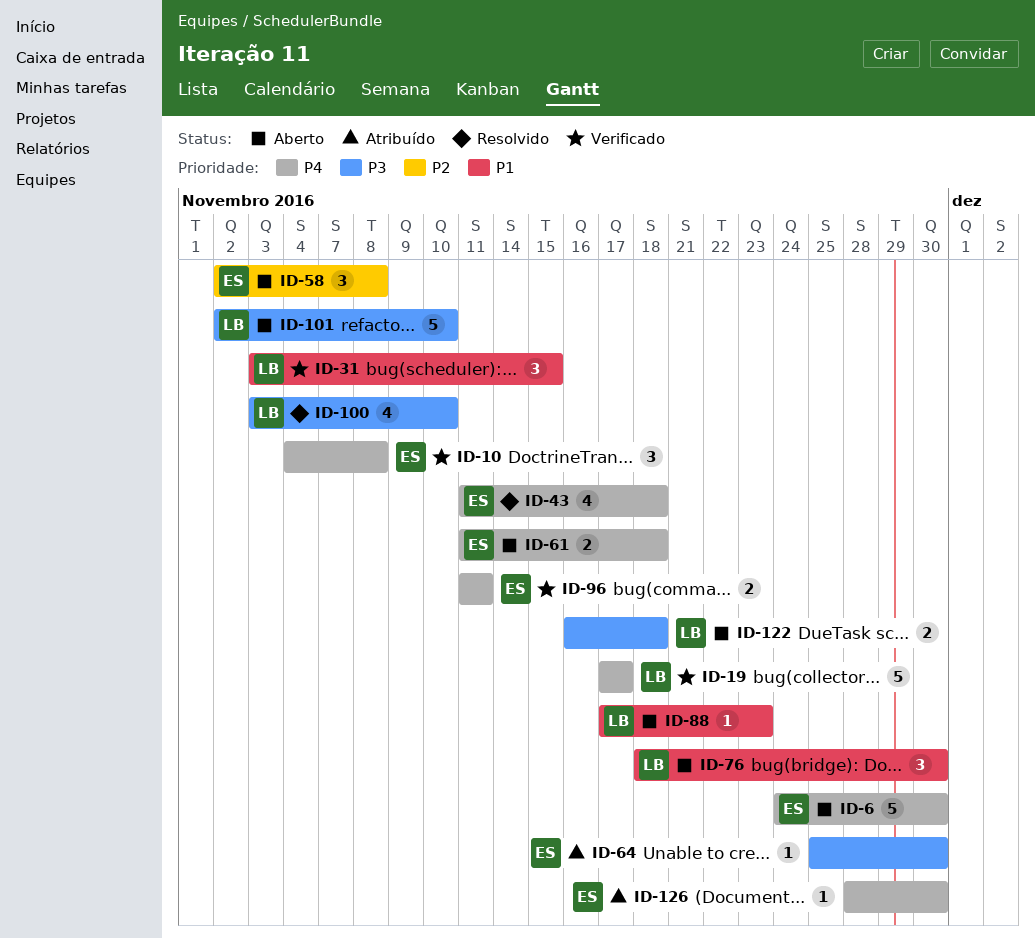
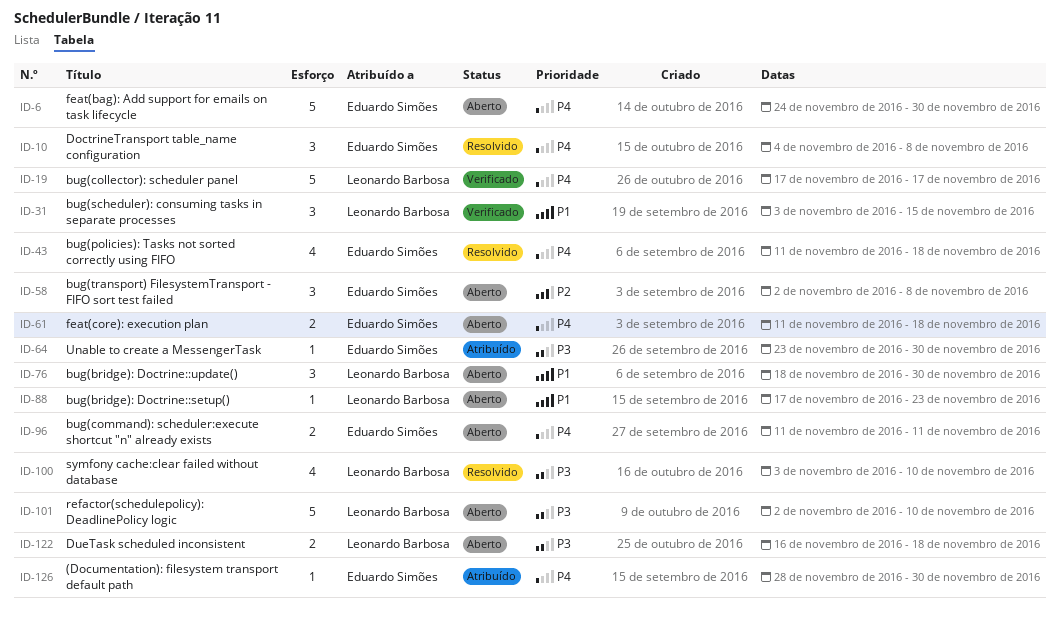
ID-10, status: Verificado -> Resolvido
ID-64, start: Nov 25 -> Nov 23
ID-96, status: Verificado -> Aberto

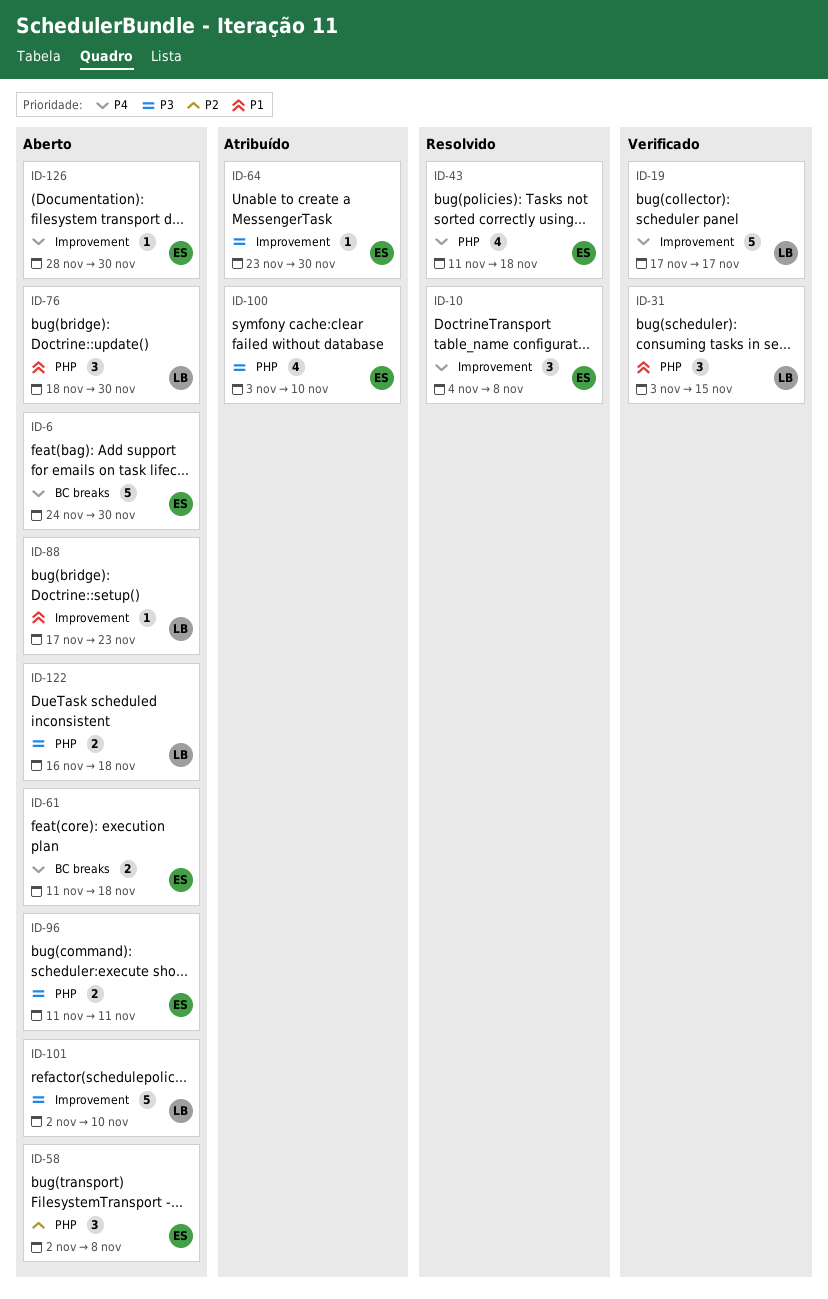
ID-96, priority: P4 -> P3
ID-100, status: Resolvido -> Atribuído
ID-100, owner: Leonardo Barbosa -> Eduardo Simões
ID-126, status: Atribuído -> Aberto

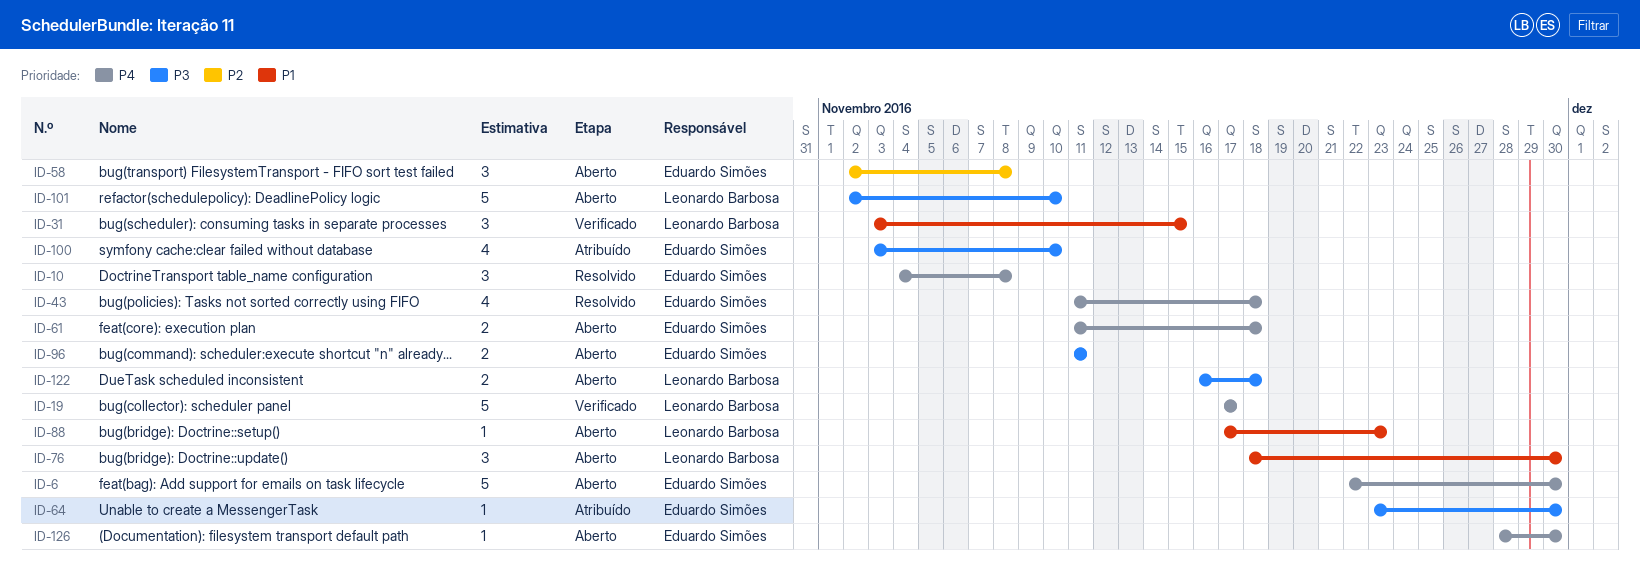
ID-6, start: Nov 24 -> Nov 22

